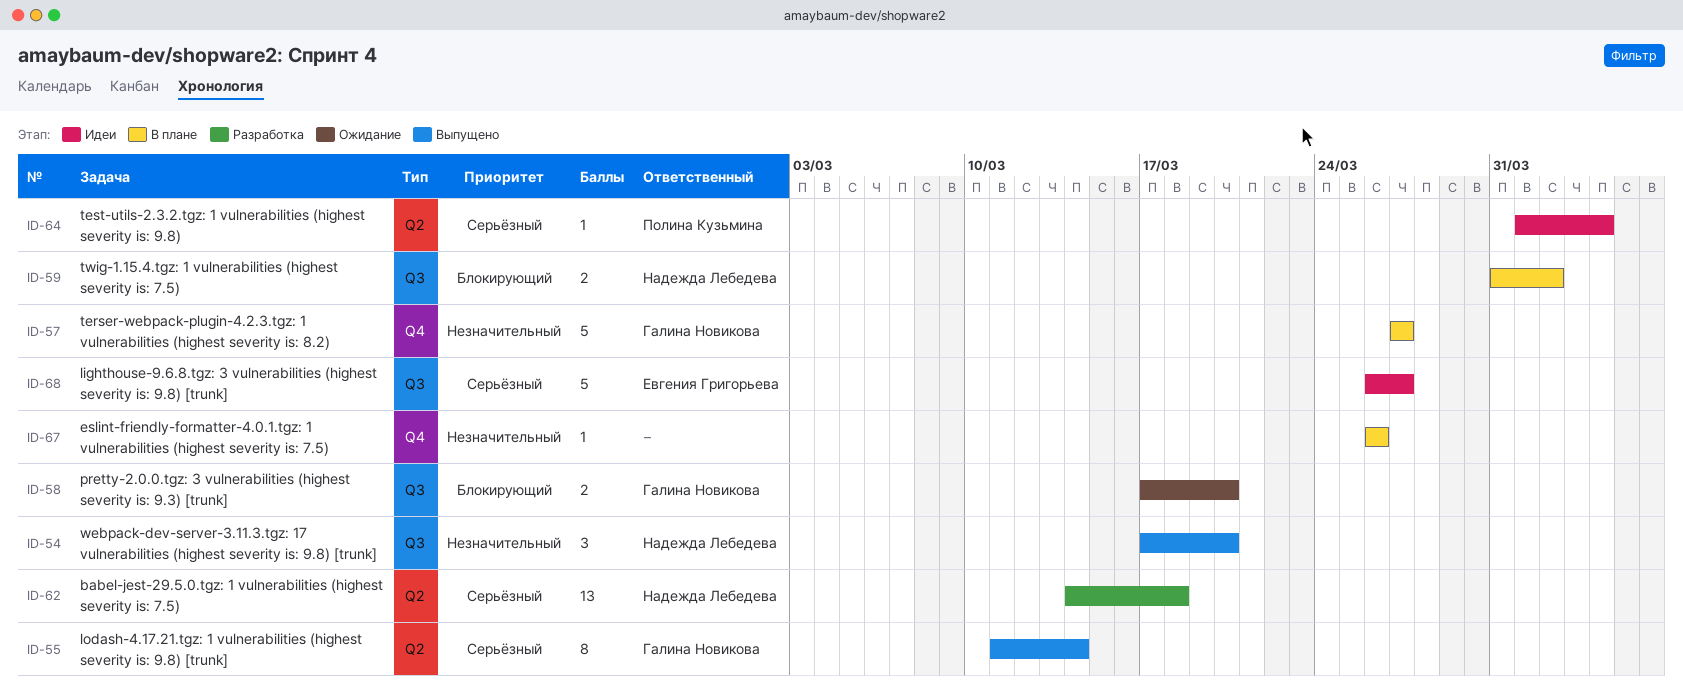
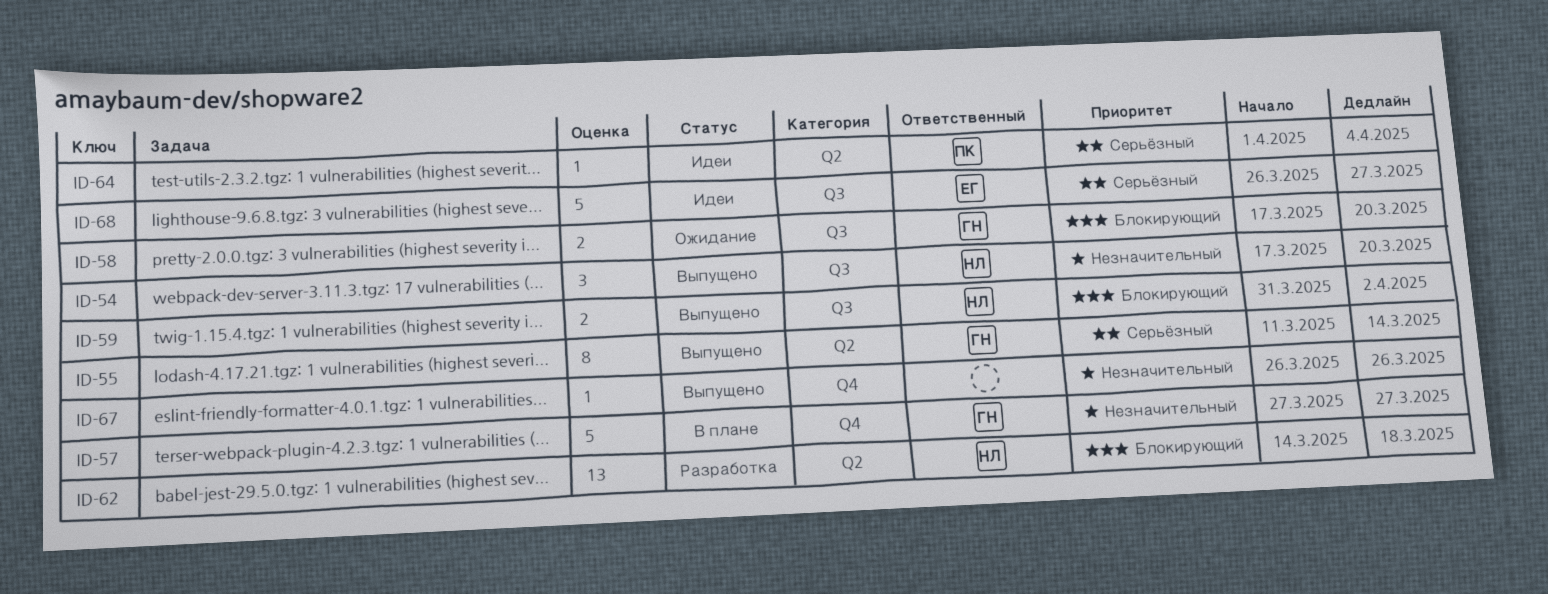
ID-59, status: В плане -> Выпущено
ID-62, priority: Серьёзный -> Блокирующий
ID-67, status: В плане -> Выпущено

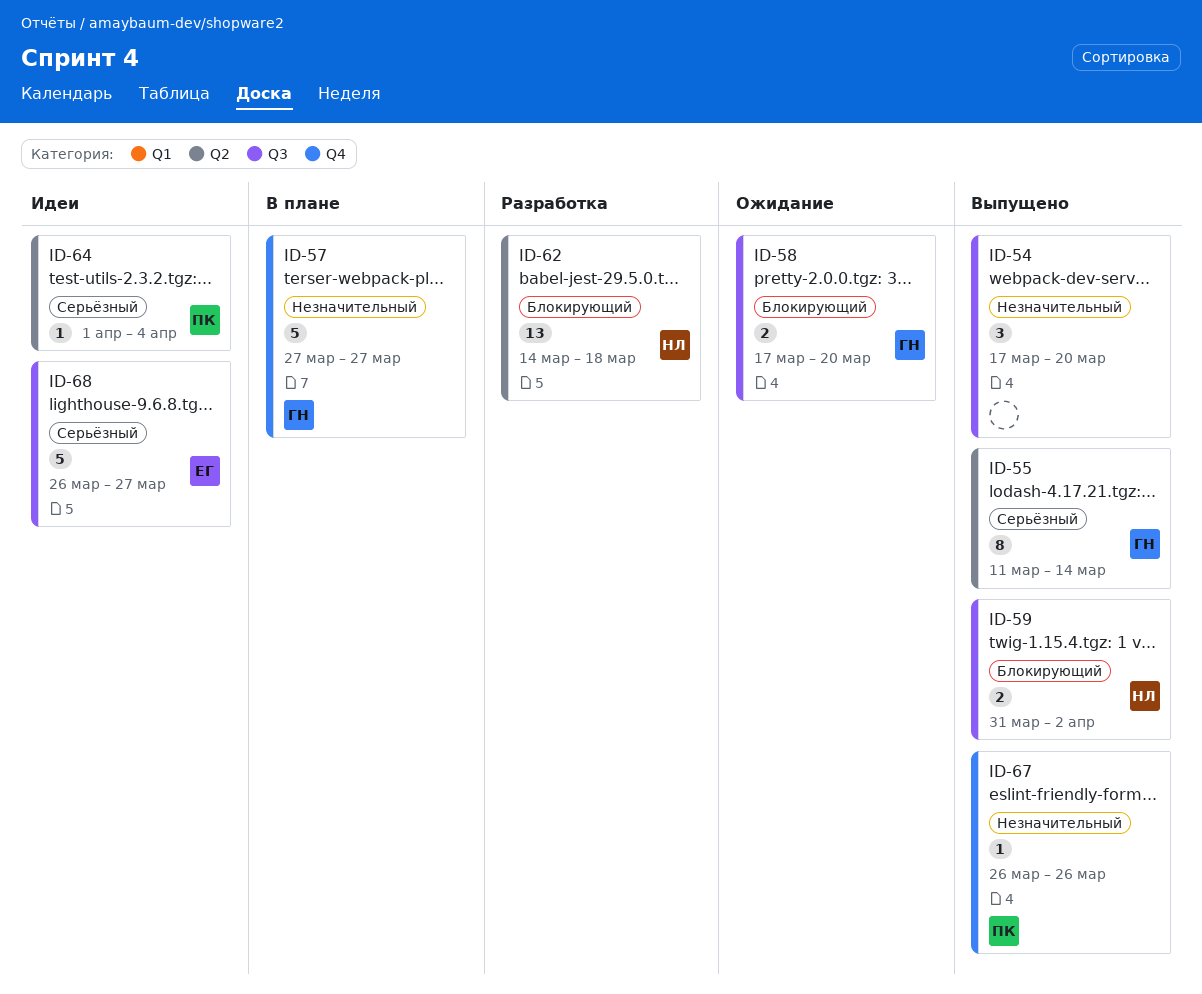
ID-54, owner: НЛ -> none
ID-67, owner: none -> ПК

